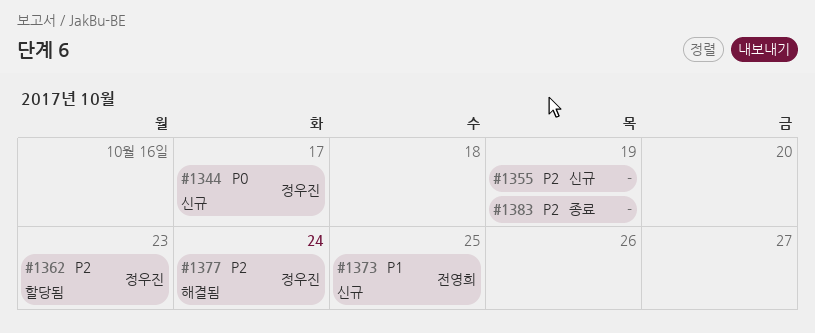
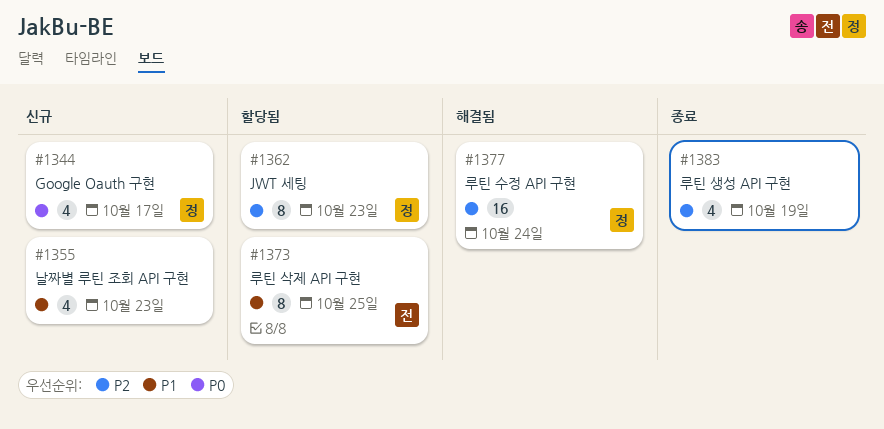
#1355, priority: P2 -> P1
#1355, due: Oct 19 -> Oct 23
#1373, status: 신규 -> 할당됨

